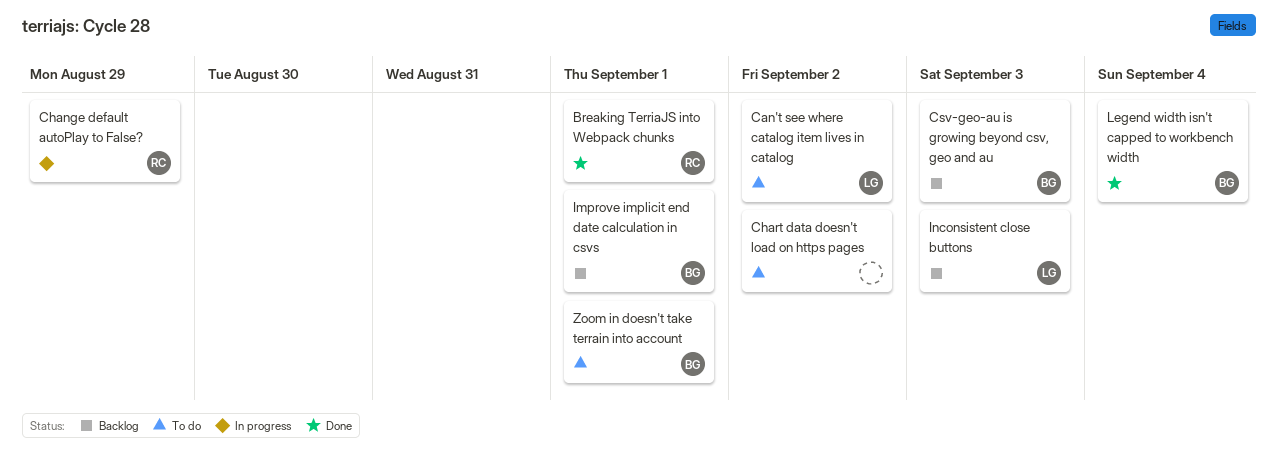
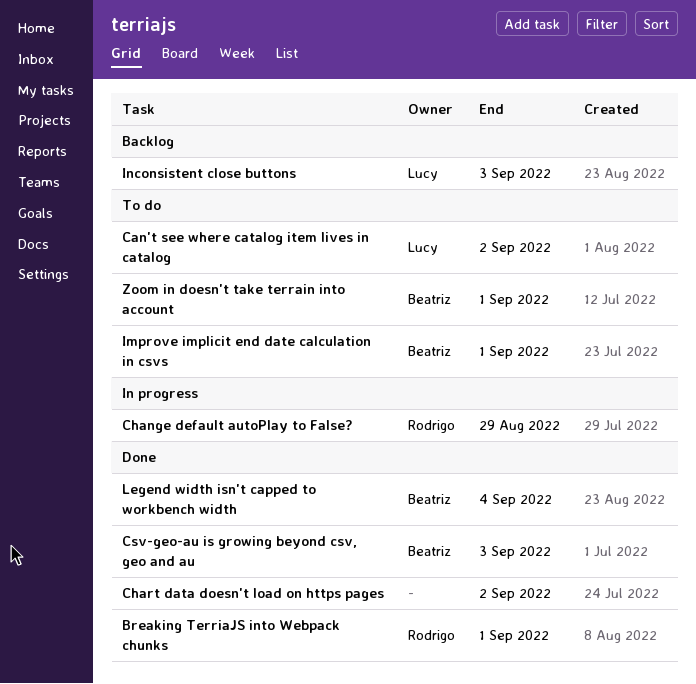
Chart data doesn't load on https pages, status: To do -> Done
Csv-geo-au is growing beyond csv, geo and au, status: Backlog -> Done
Improve implicit end date calculation in csvs, status: Backlog -> To do

